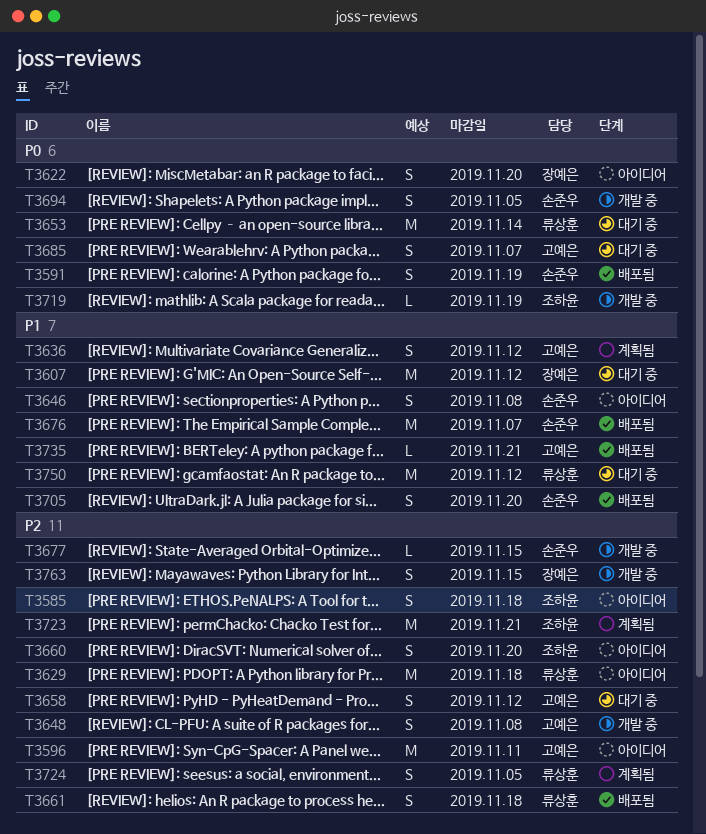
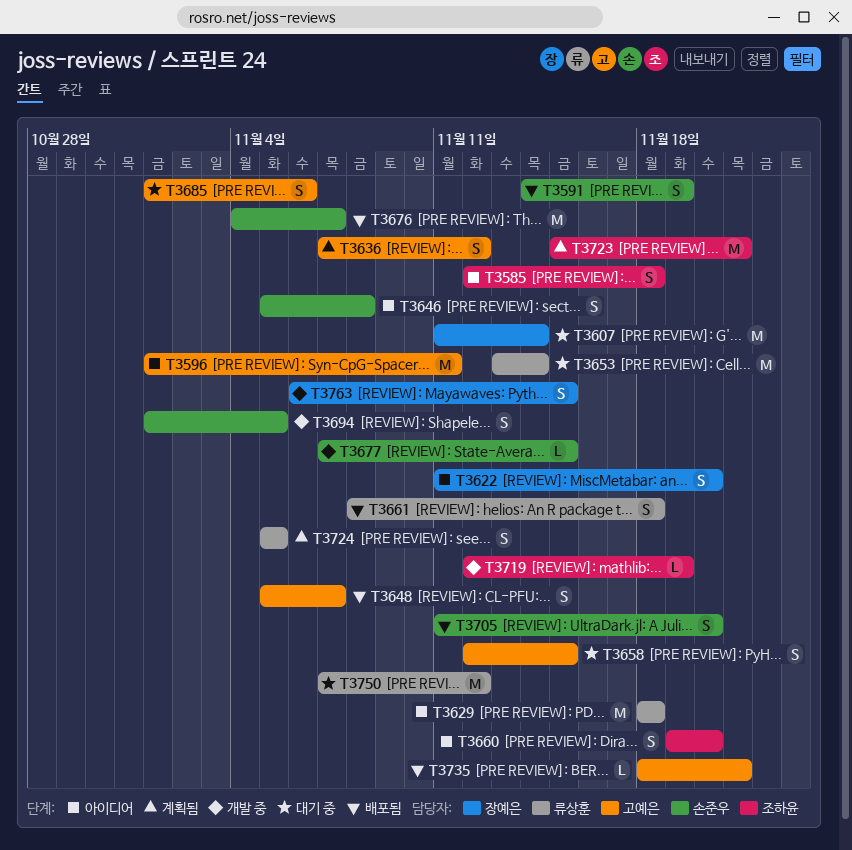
T3607, due: Nov 12 -> Nov 14
T3648, status: 개발 중 -> 배포됨
T3648, due: Nov 8 -> Nov 7
T3658, due: Nov 12 -> Nov 15
T3685, due: Nov 7 -> Nov 6

